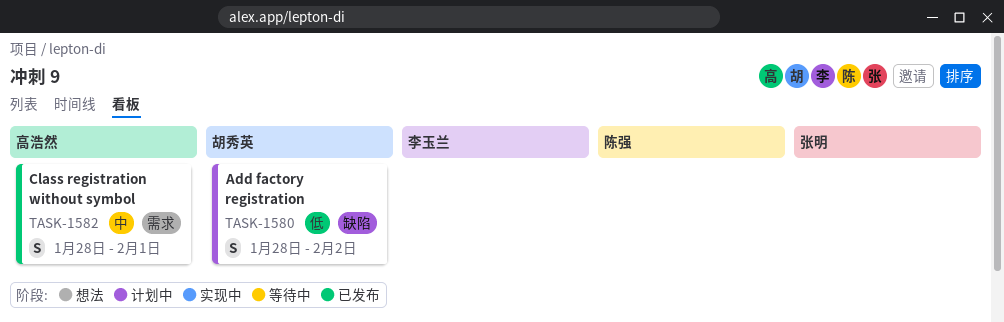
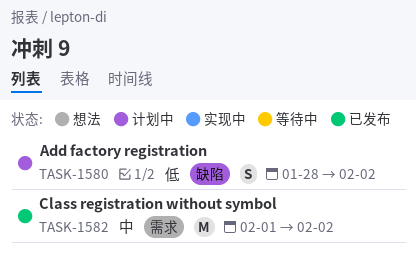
TASK-1582, estimate: S -> M
TASK-1582, start: Jan 28 -> Feb 1
TASK-1582, due: Feb 1 -> Feb 2

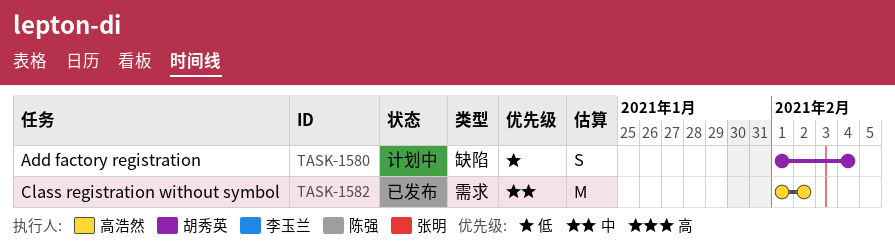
TASK-1580, start: Jan 28 -> Feb 1
TASK-1580, due: Feb 2 -> Feb 4

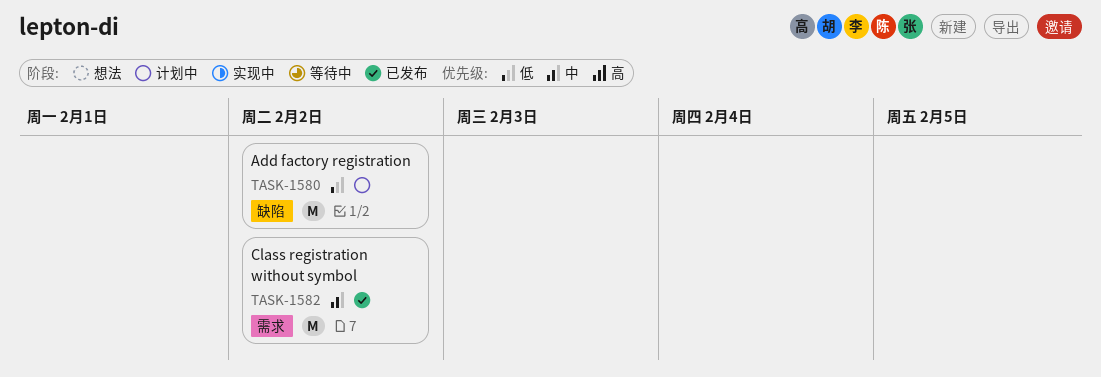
TASK-1580, estimate: S -> M
TASK-1580, due: Feb 4 -> Feb 2

